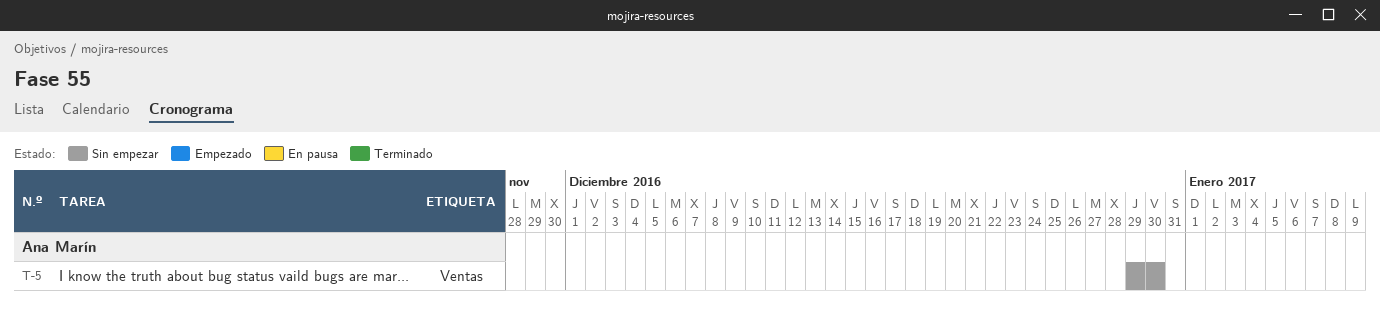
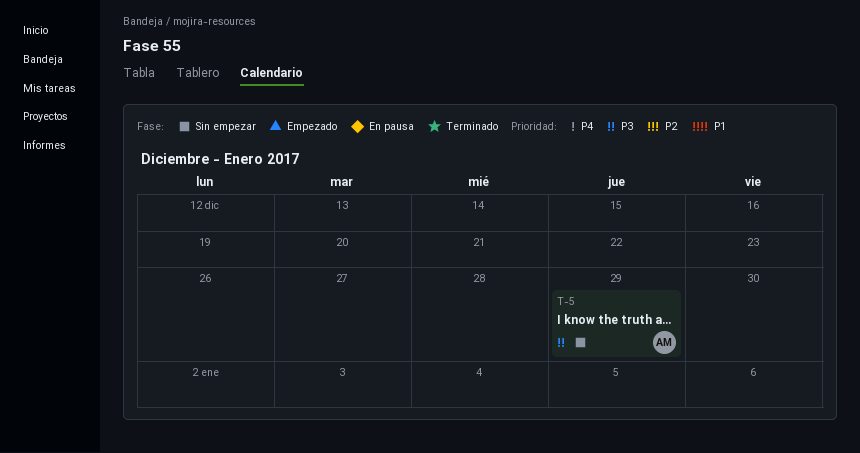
T-5, due: Dec 30 -> Dec 29

